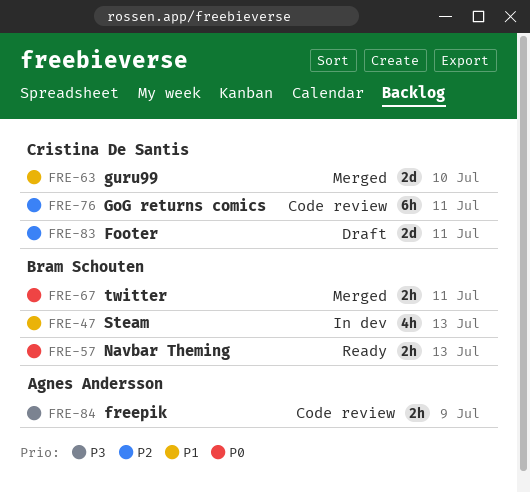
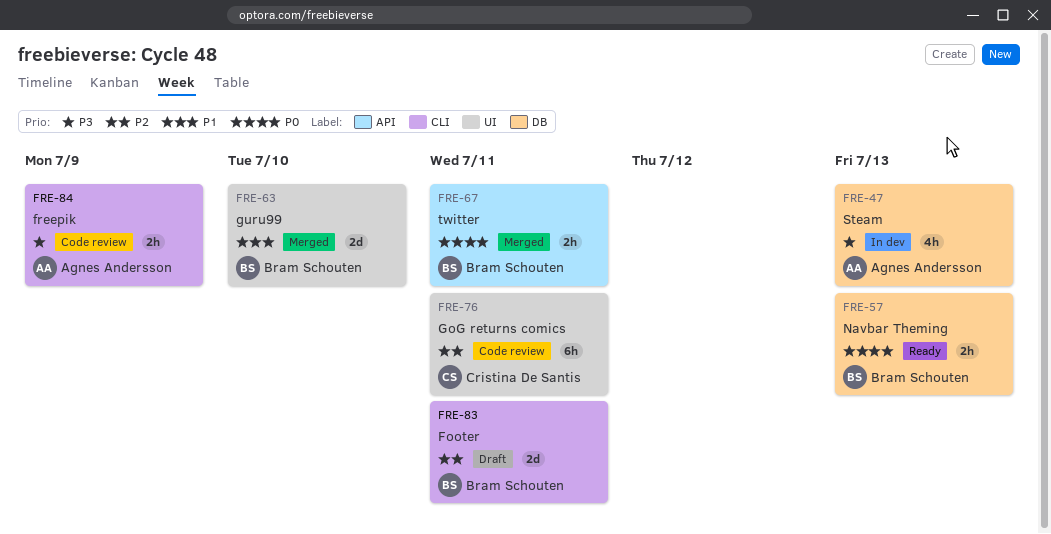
FRE-47, owner: Bram Schouten -> Agnes Andersson
FRE-47, priority: P1 -> P3
FRE-63, owner: Cristina De Santis -> Bram Schouten
FRE-83, owner: Cristina De Santis -> Bram Schouten

